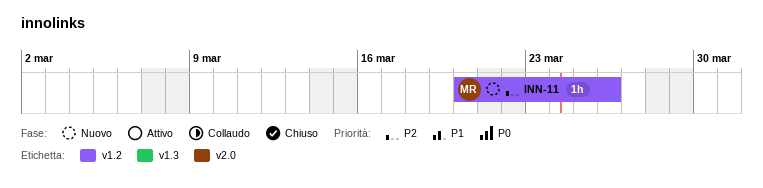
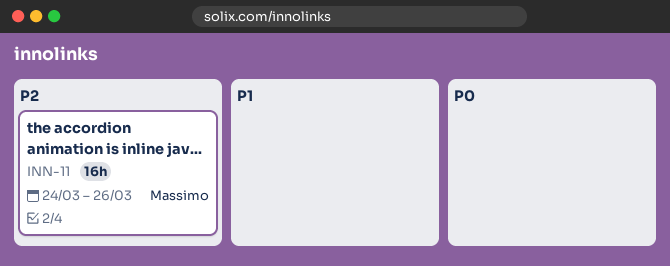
INN-11, estimate: 1h -> 16h
INN-11, start: Mar 20 -> Mar 24

